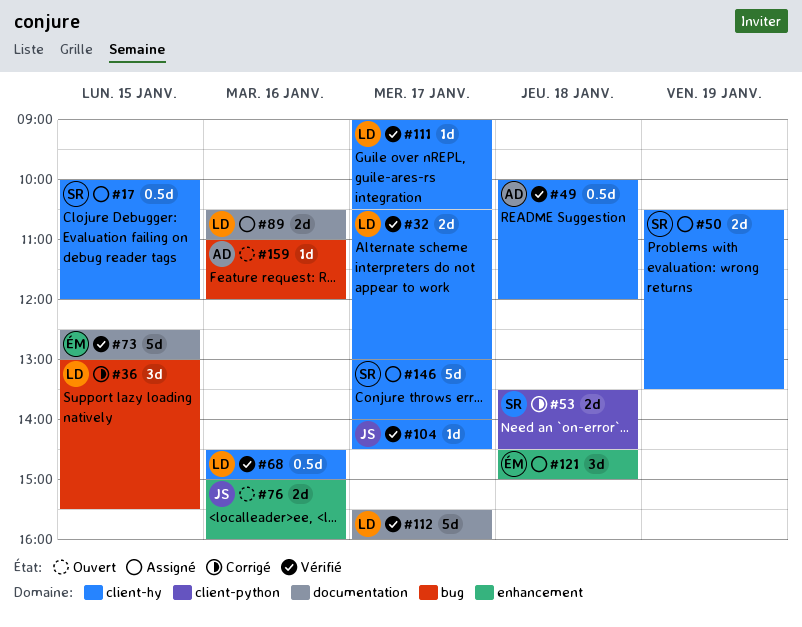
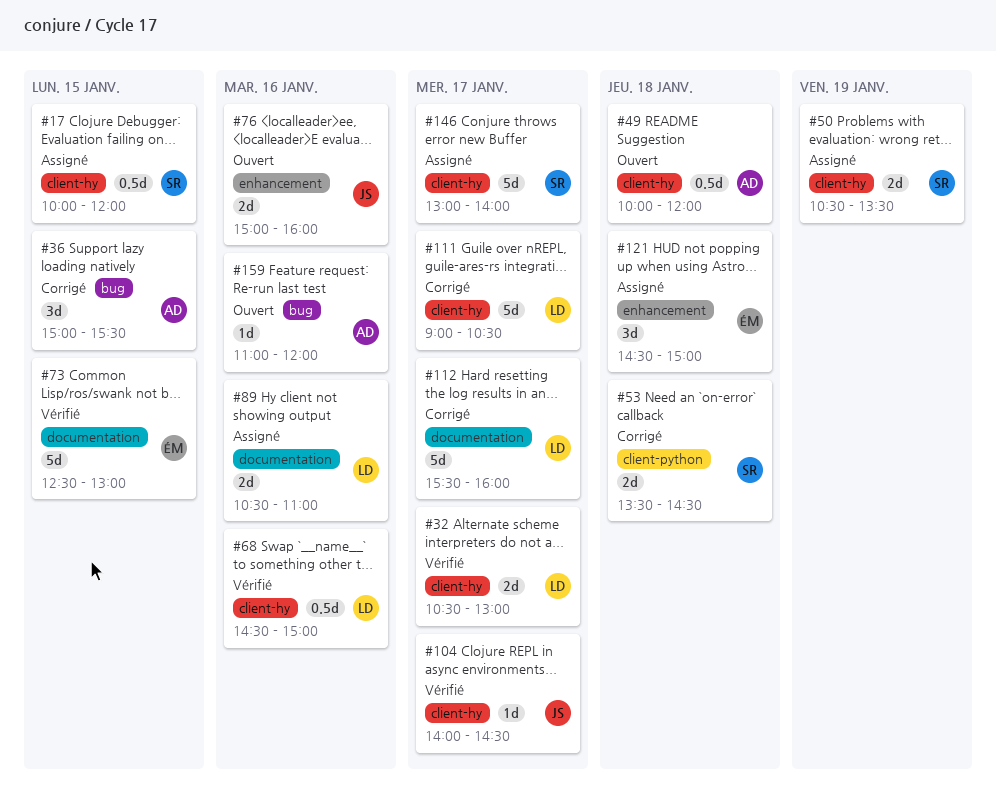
#36, owner: LD -> AD
#36, begins: 13:00 -> 15:00
#49, status: Vérifié -> Ouvert
#111, status: Vérifié -> Corrigé
#111, estimate: 1d -> 5d
#112, status: Vérifié -> Corrigé

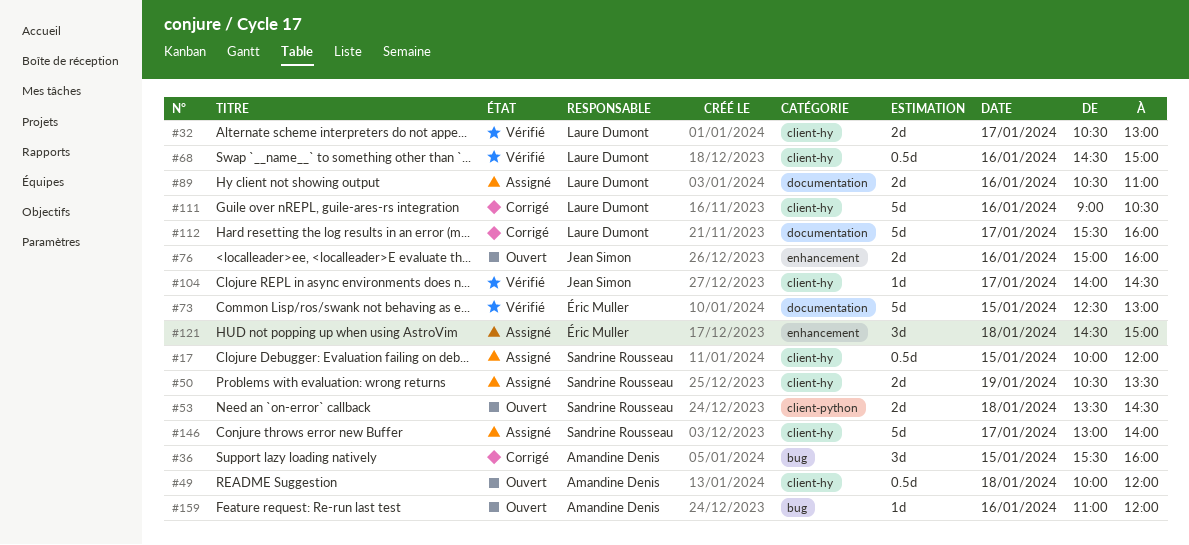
#36, begins: 15:00 -> 15:30
#36, ends: 15:30 -> 16:00
#53, status: Corrigé -> Ouvert
#111, day: Jan 17 -> Jan 16

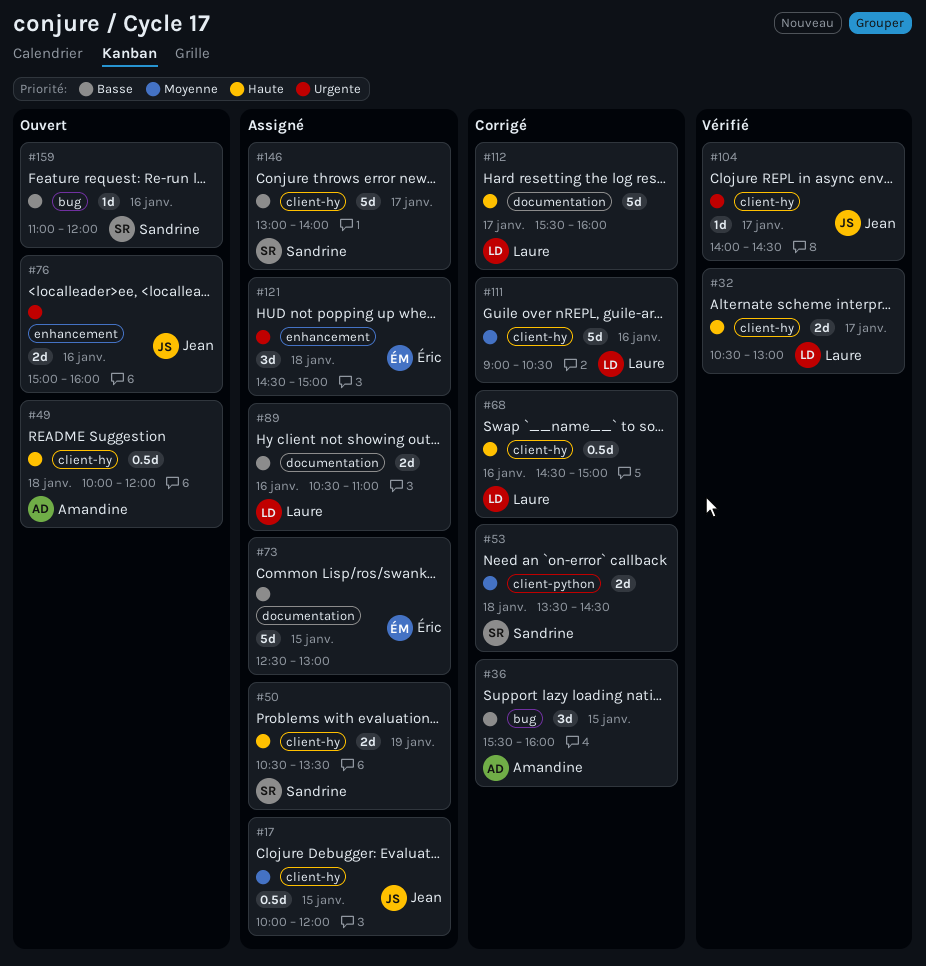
#17, owner: Sandrine Rousseau -> Jean Simon
#53, status: Ouvert -> Corrigé
#68, status: Vérifié -> Corrigé
#73, status: Vérifié -> Assigné
#159, owner: Amandine Denis -> Sandrine Rousseau

